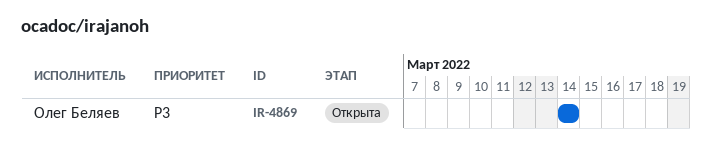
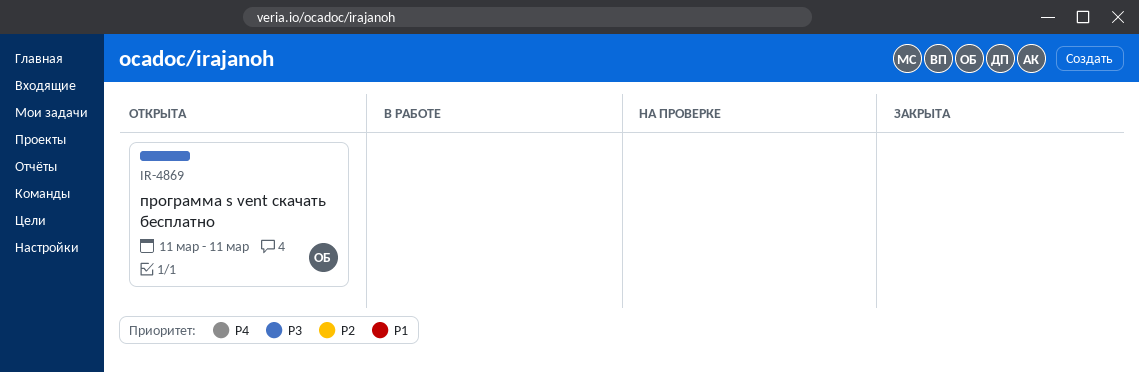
IR-4869, start: Mar 14 -> Mar 11
IR-4869, due: Mar 14 -> Mar 11

